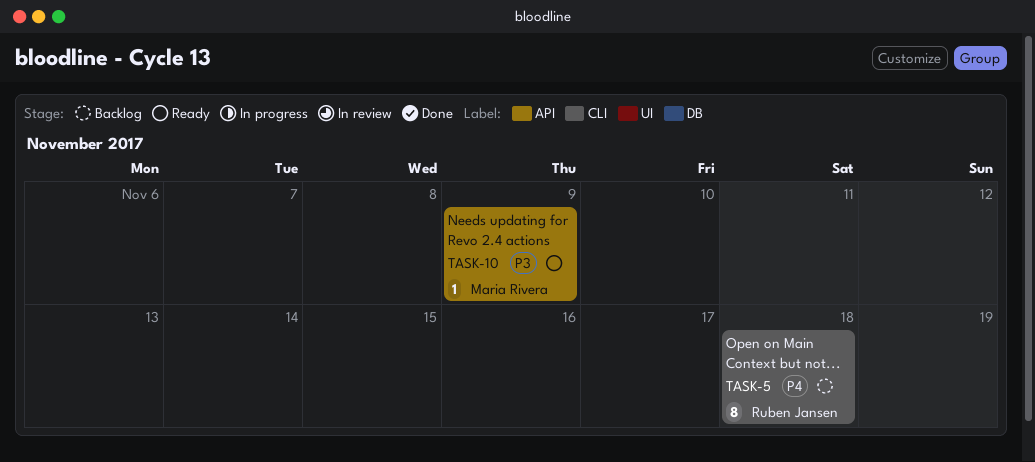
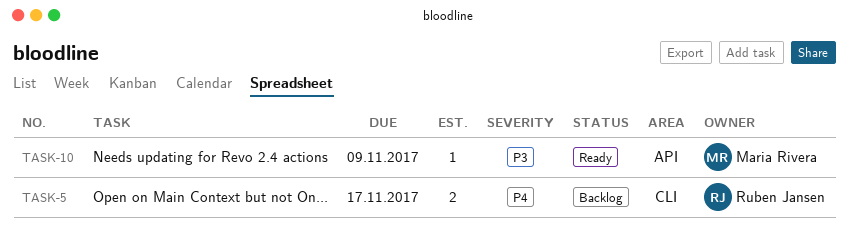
TASK-5, estimate: 8 -> 2
TASK-5, due: Nov 18 -> Nov 17

